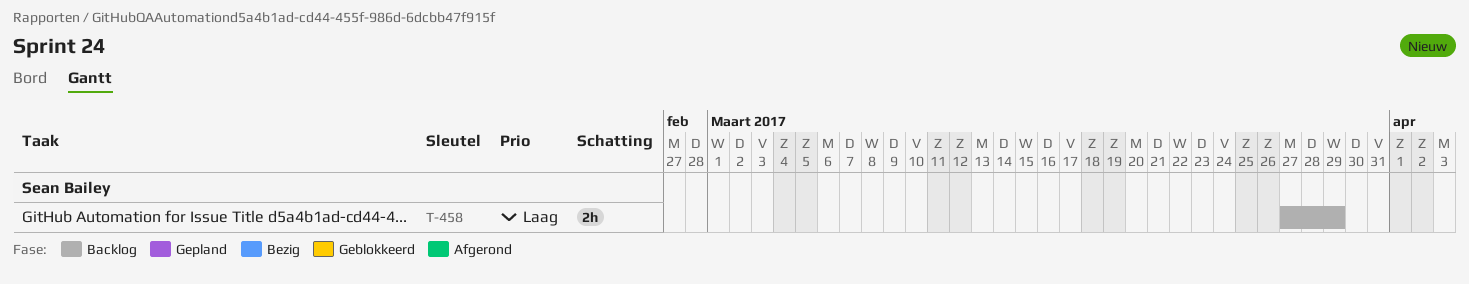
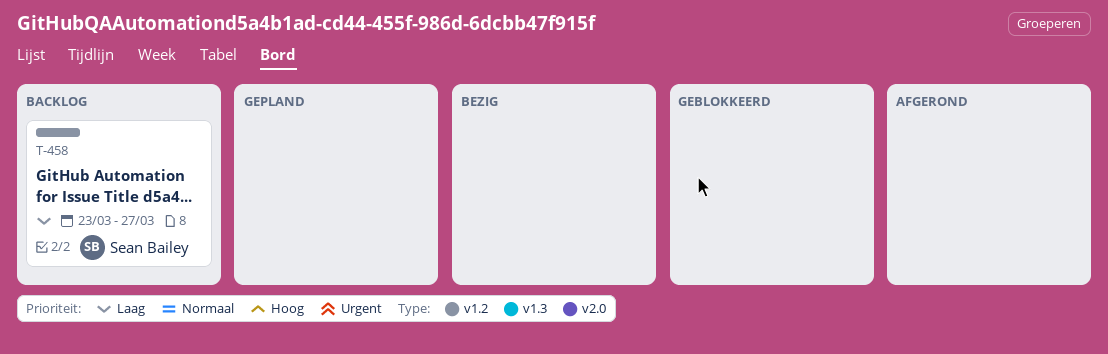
T-458, start: Mar 27 -> Mar 23
T-458, due: Mar 29 -> Mar 27

